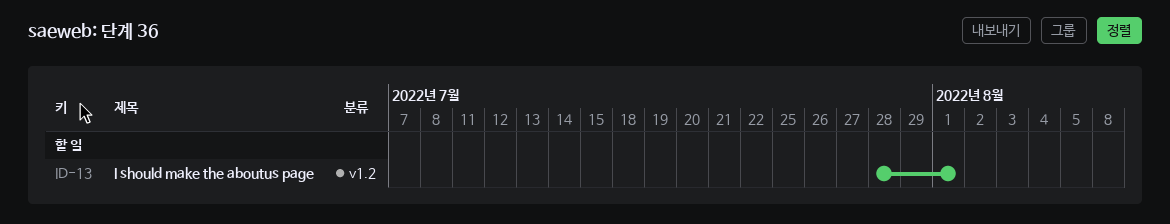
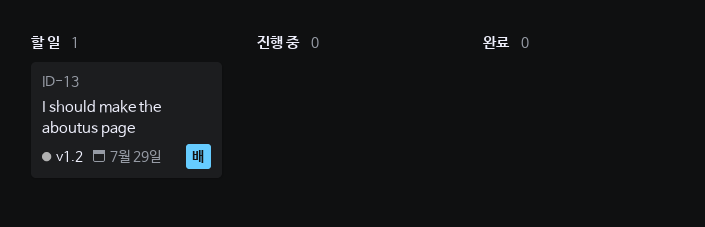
ID-13, due: Aug 1 -> Jul 29

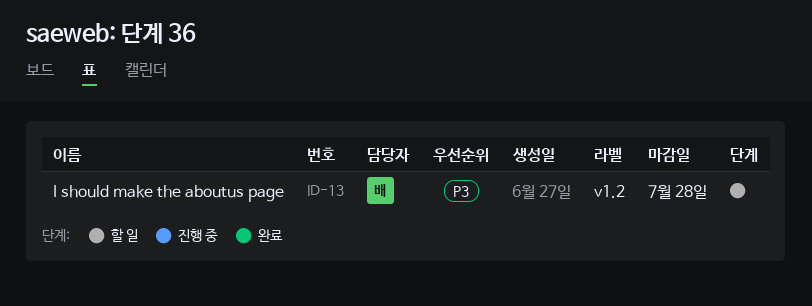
ID-13, due: Jul 29 -> Jul 28

